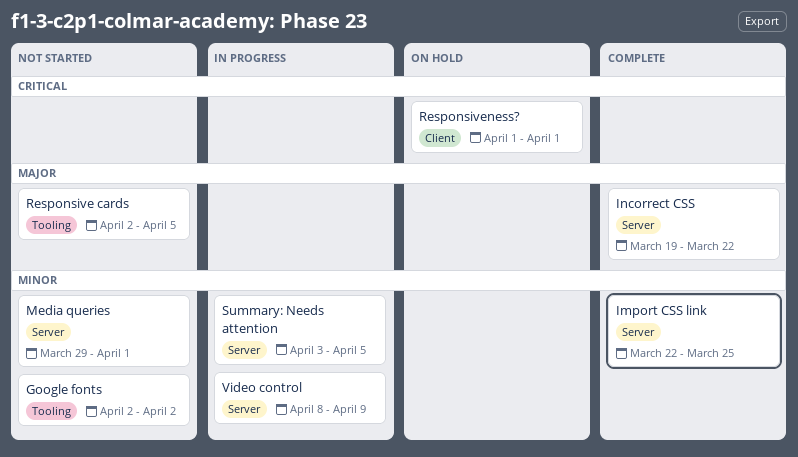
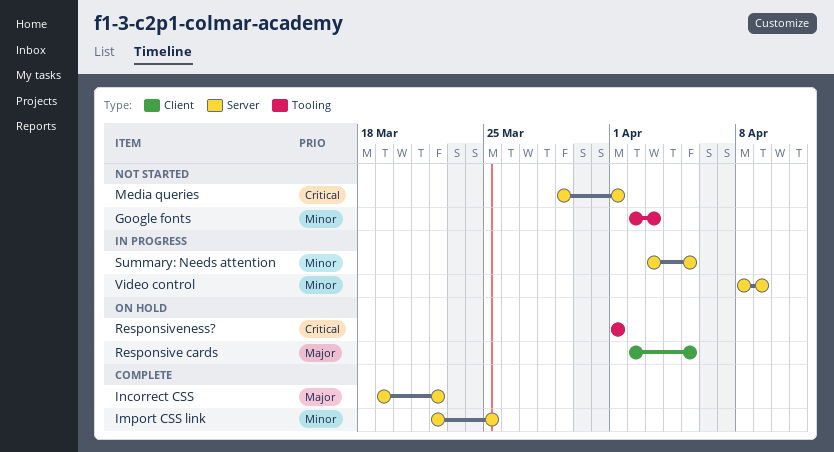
Google fonts, due: Apr 2 -> Apr 3
Media queries, priority: Minor -> Critical
Responsive cards, status: Not started -> On hold
Responsive cards, label: Tooling -> Client
Responsiveness?, label: Client -> Tooling

